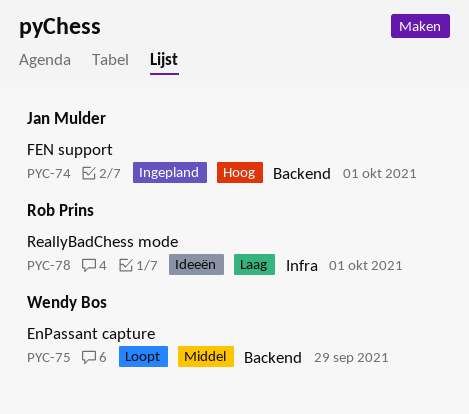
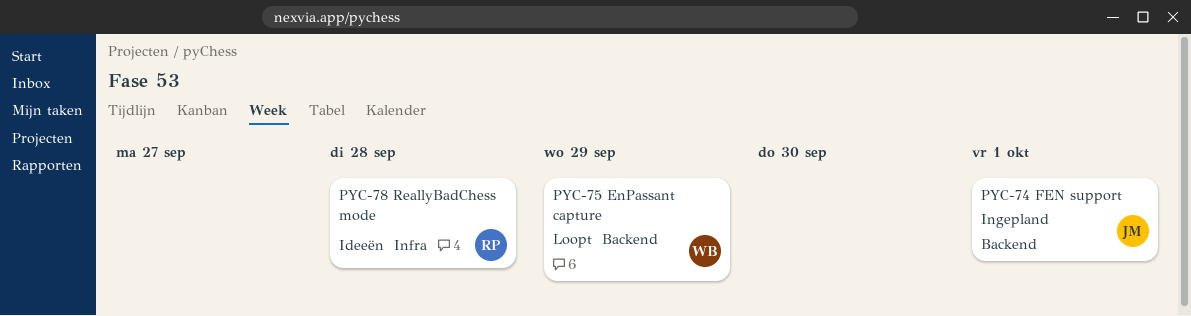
PYC-78, due: Oct 1 -> Sep 28

